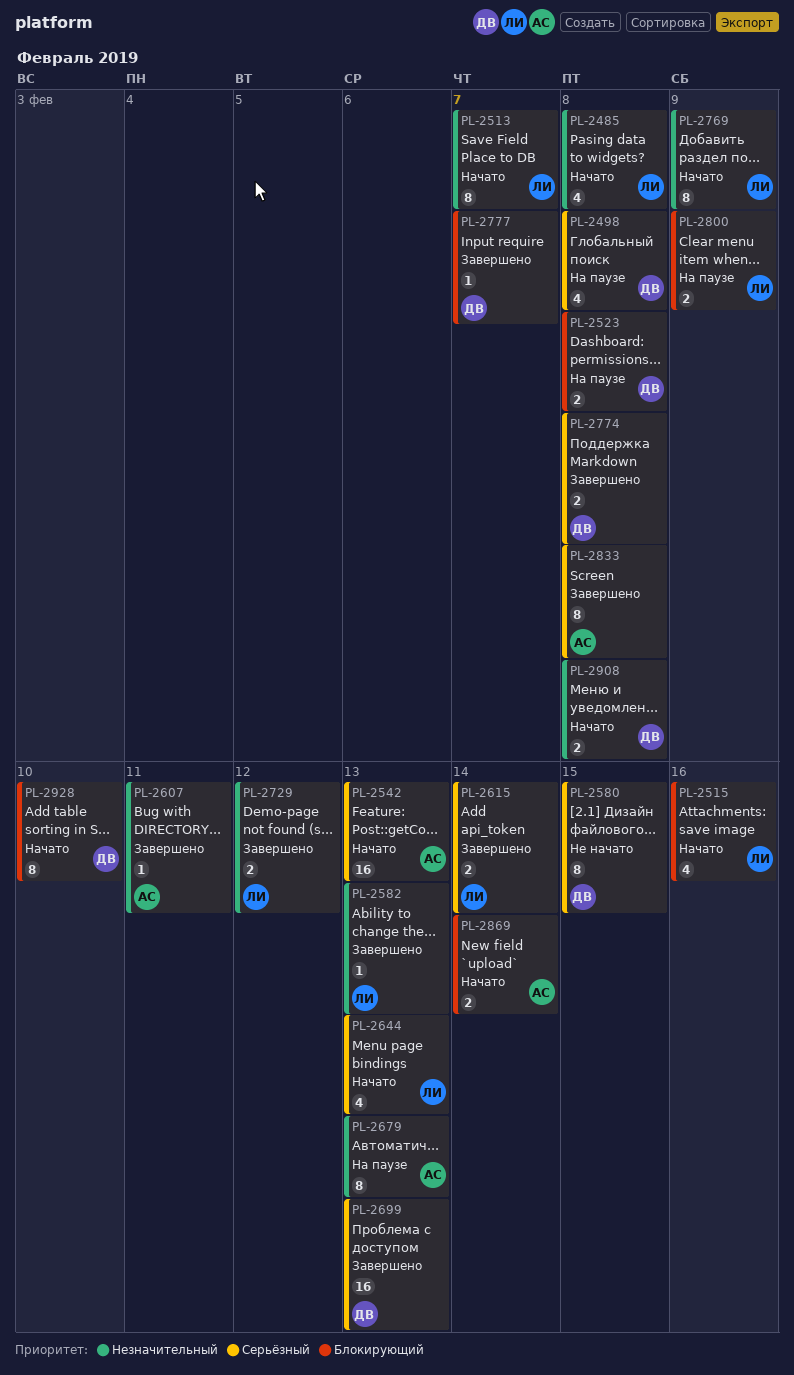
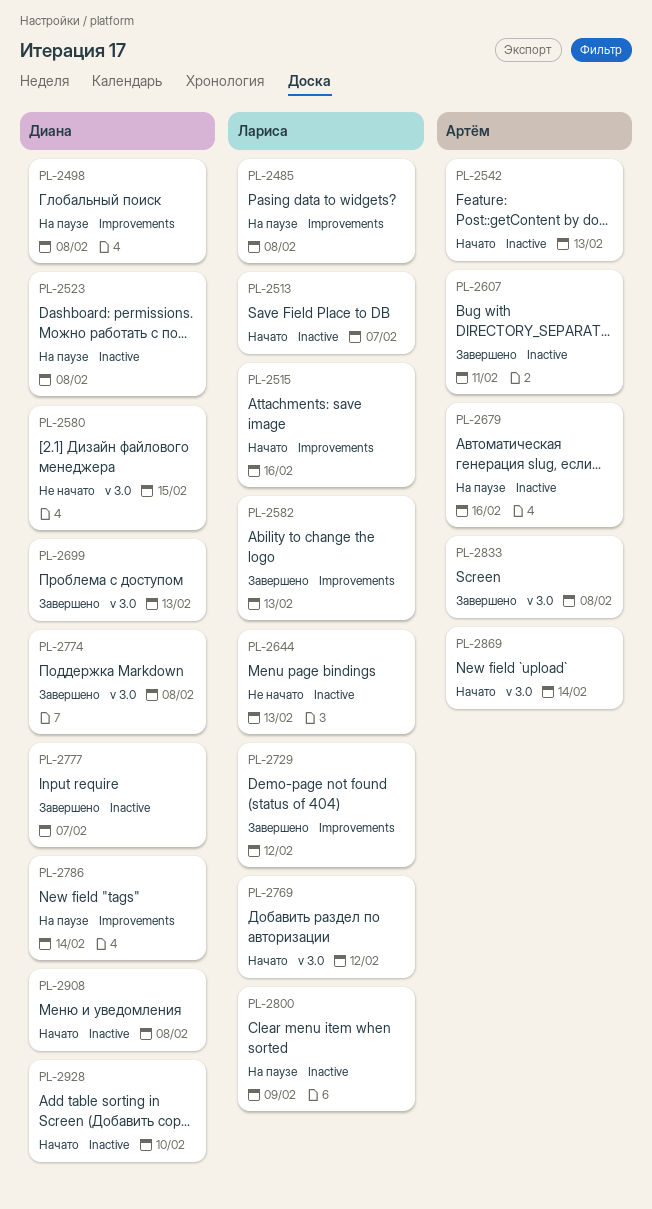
PL-2485, status: Начато -> На паузе
PL-2615: present -> none
PL-2644, status: Начато -> Не начато
PL-2679, due: Feb 13 -> Feb 16
PL-2769, due: Feb 9 -> Feb 12
PL-2786: none -> present

